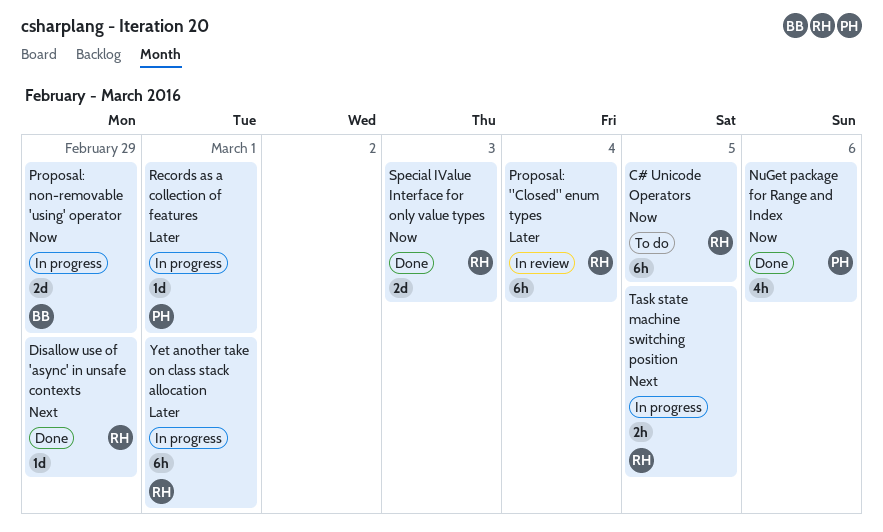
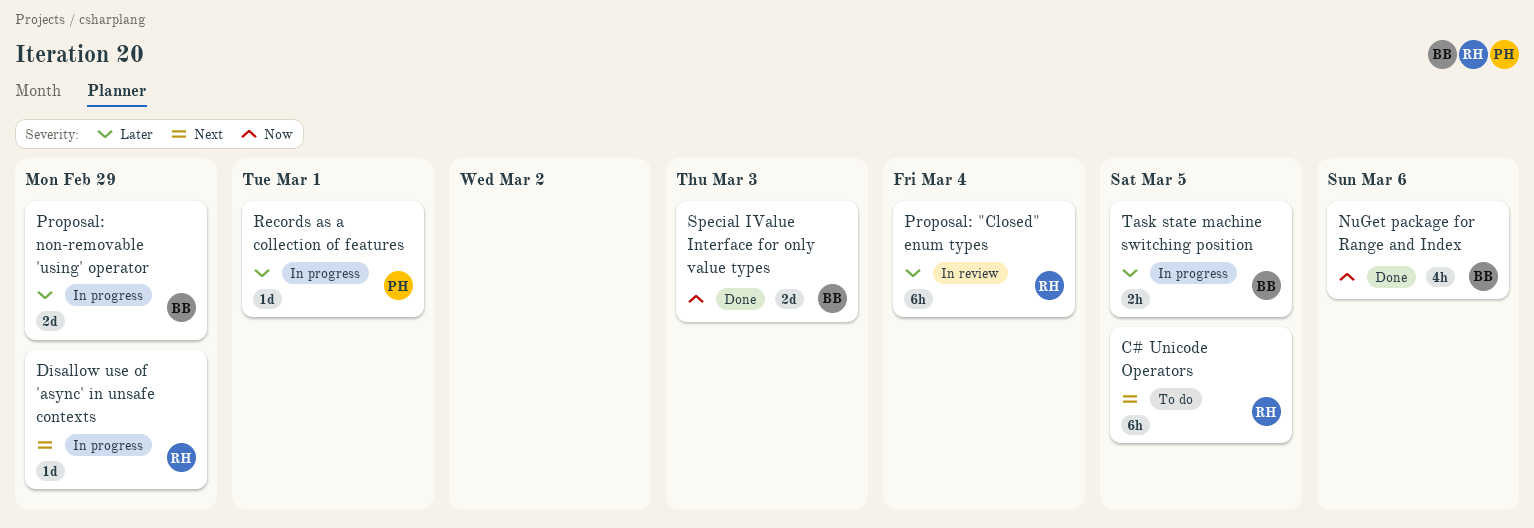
C# Unicode Operators, priority: Now -> Next
Disallow use of 'async' in unsafe contexts, status: Done -> In progress
NuGet package for Range and Index, owner: PH -> BB
Proposal: non-removable 'using' operator, priority: Now -> Later
Special IValue Interface for only value types, owner: RH -> BB
Task state machine switching position, owner: RH -> BB
Task state machine switching position, priority: Next -> Later
Yet another take on class stack allocation: present -> none

